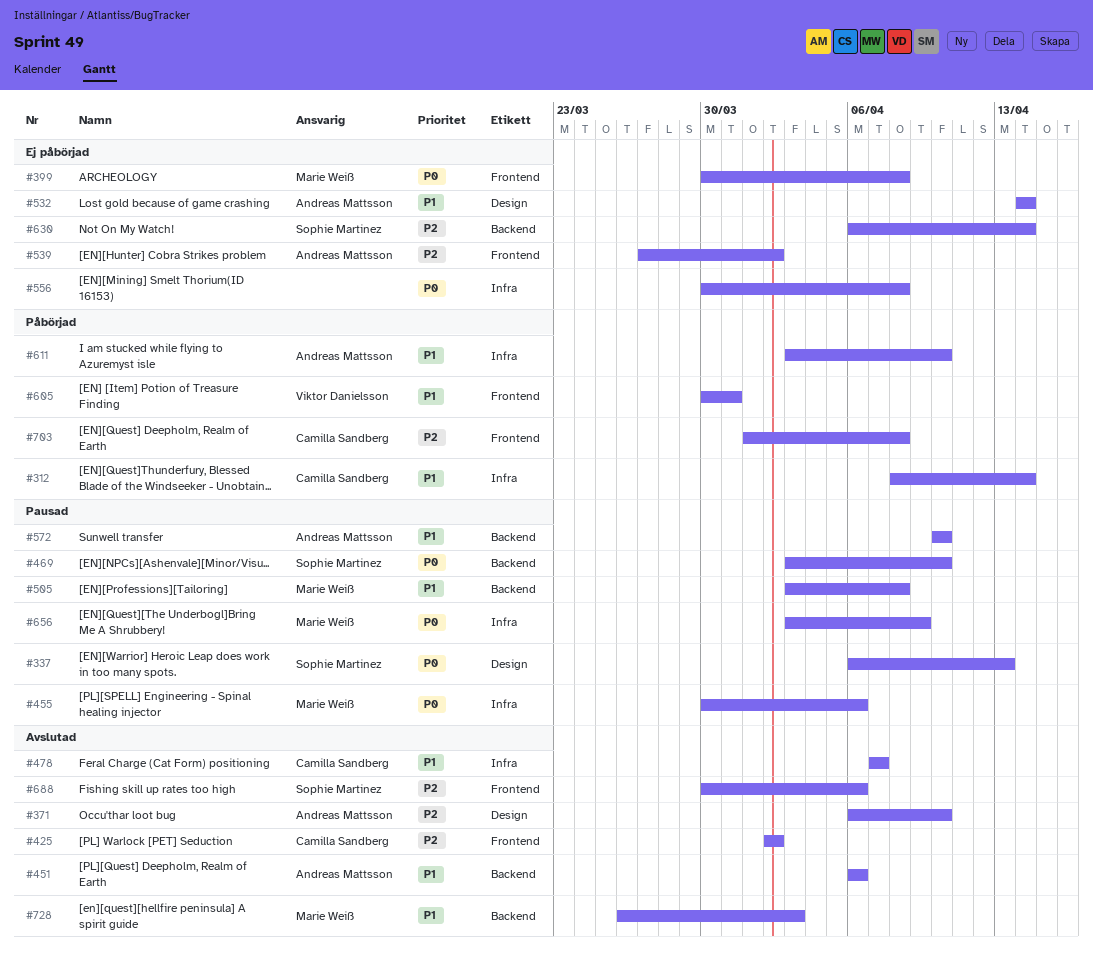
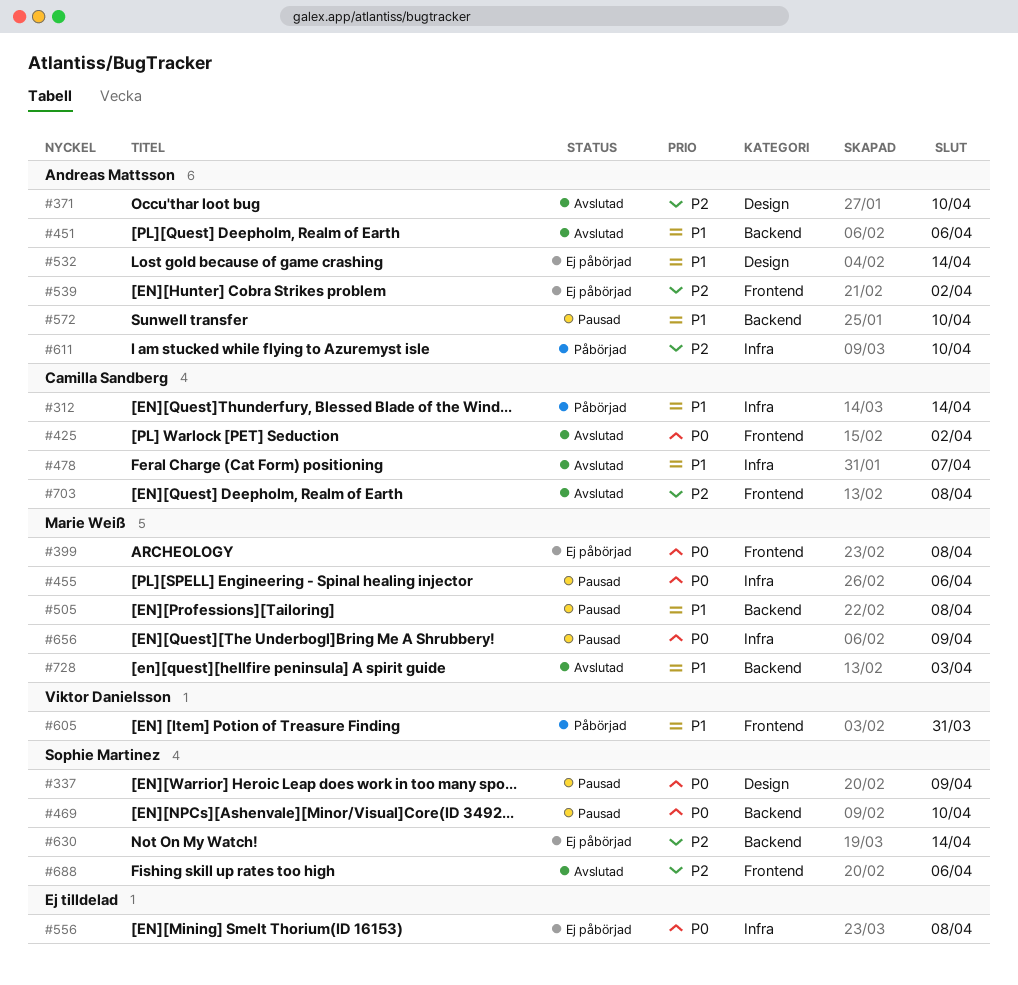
#337, due: Apr 13 -> Apr 9
#425, priority: P2 -> P0
#611, priority: P1 -> P2
#703, status: Påbörjad -> Avslutad

